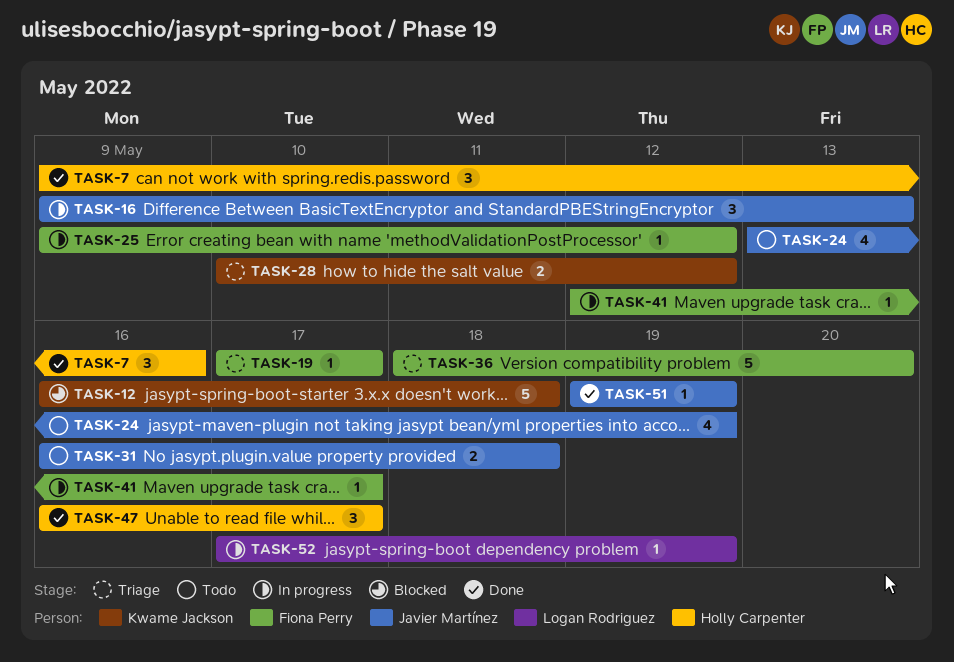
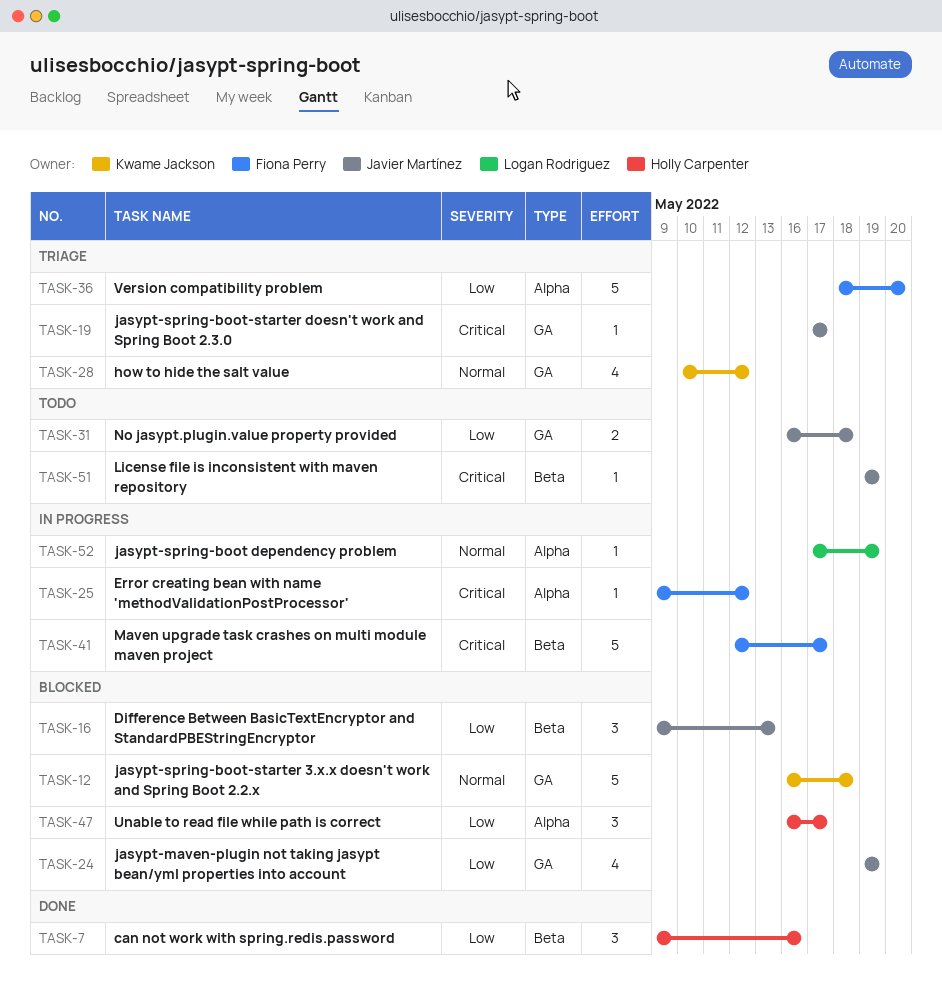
TASK-16, status: In progress -> Blocked
TASK-19, owner: Fiona Perry -> Javier Martínez
TASK-24, status: Todo -> Blocked
TASK-24, start: May 13 -> May 19
TASK-28, estimate: 2 -> 4
TASK-41, estimate: 1 -> 5
TASK-47, status: Done -> Blocked
TASK-51, status: Done -> Todo

